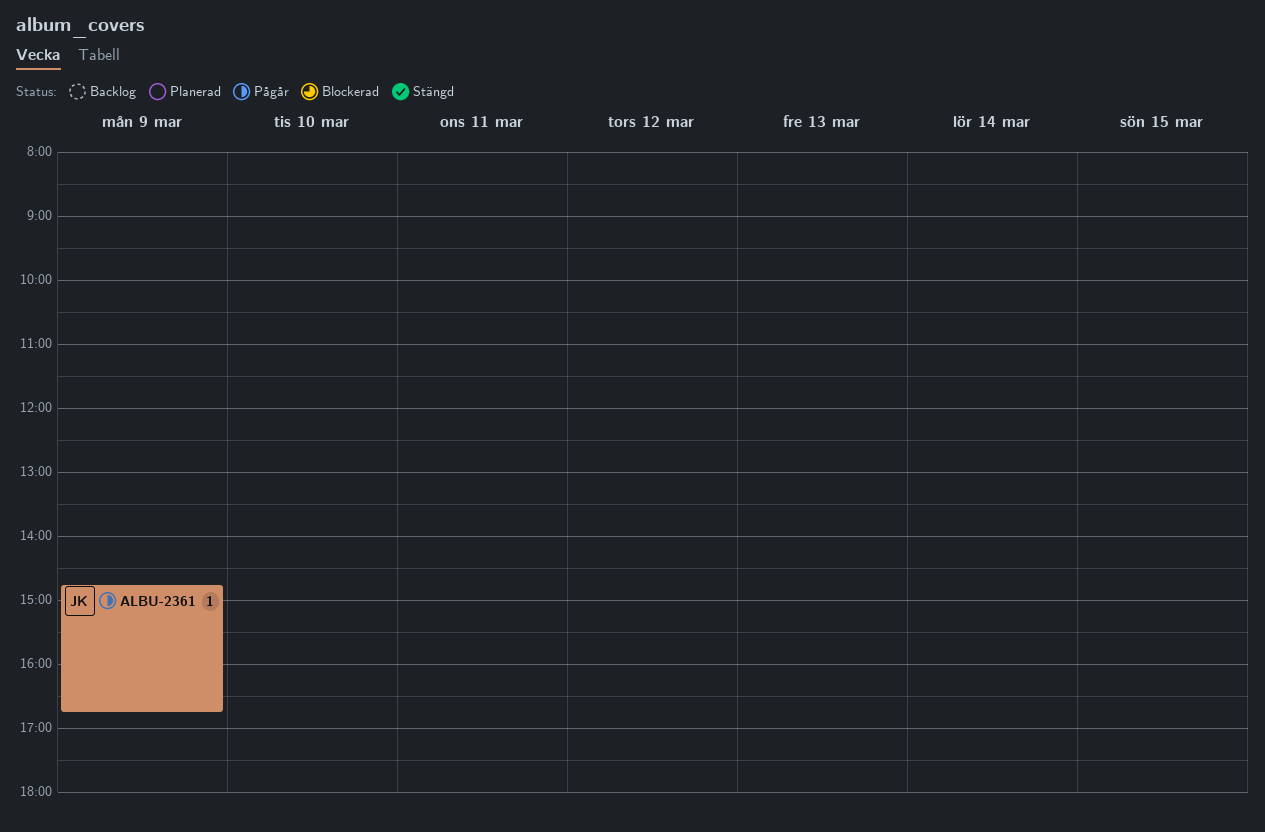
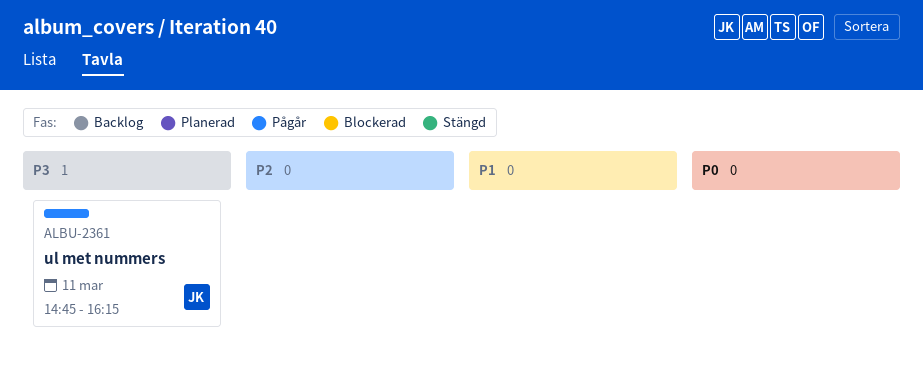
ALBU-2361, day: Mar 9 -> Mar 11
ALBU-2361, ends: 16:45 -> 16:15

